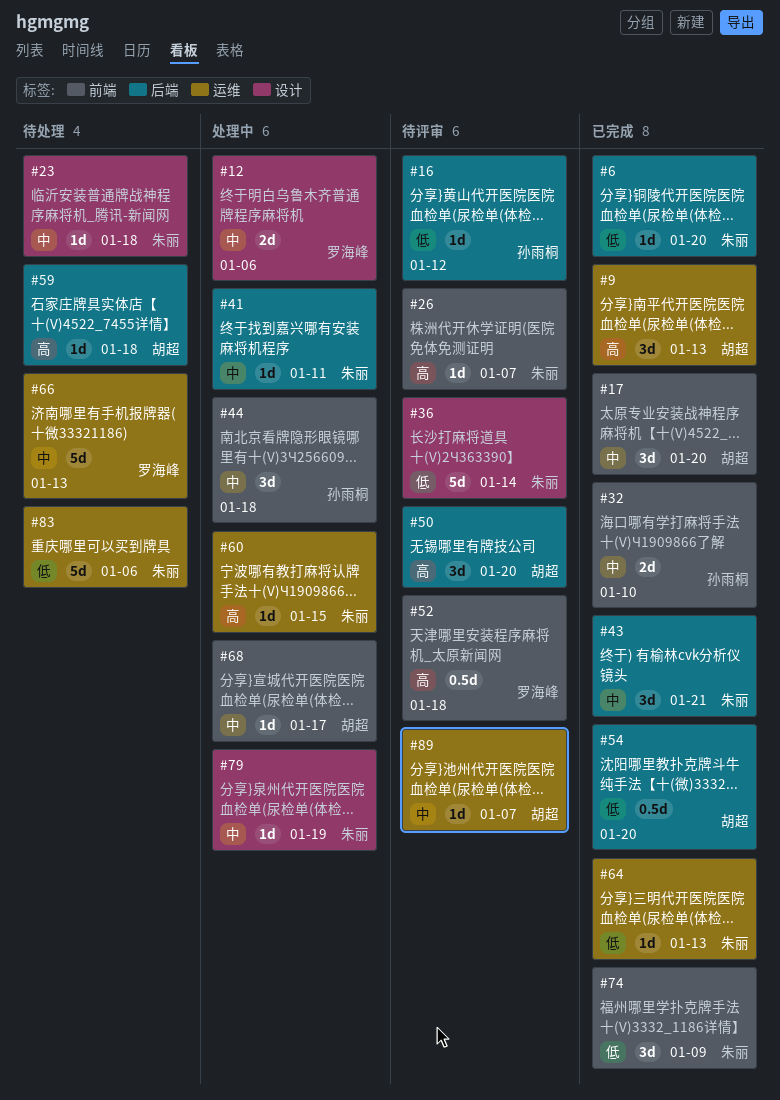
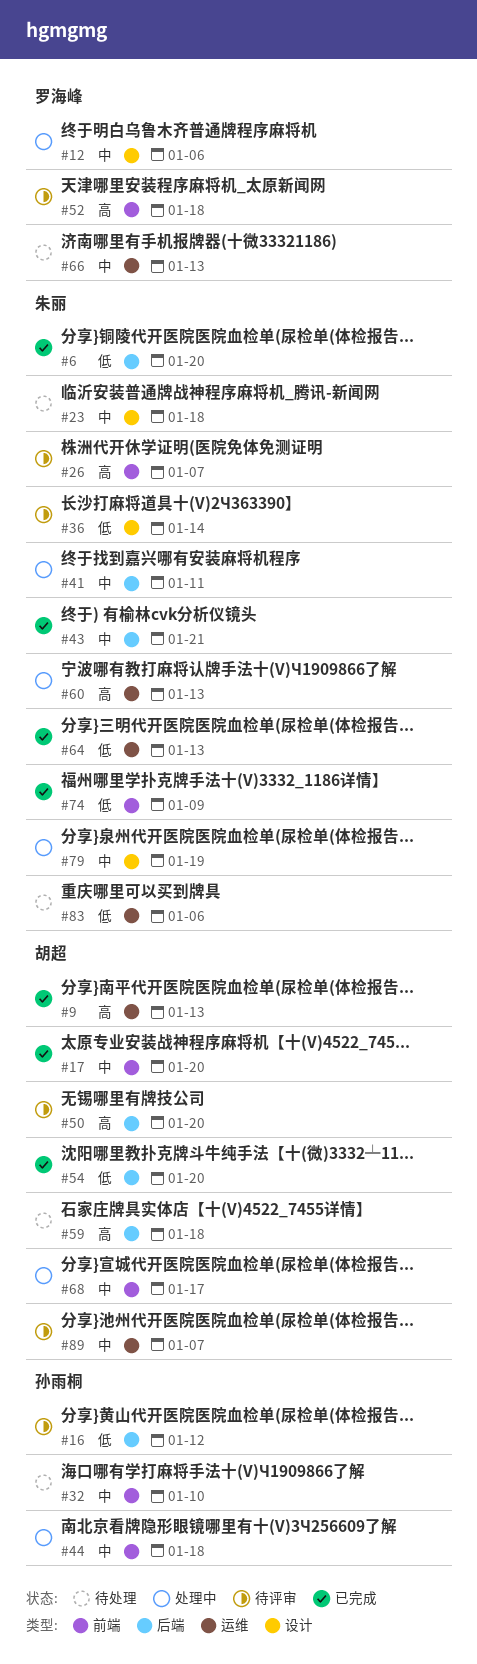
#32, status: 已完成 -> 待处理
#60, due: Jan 15 -> Jan 13

